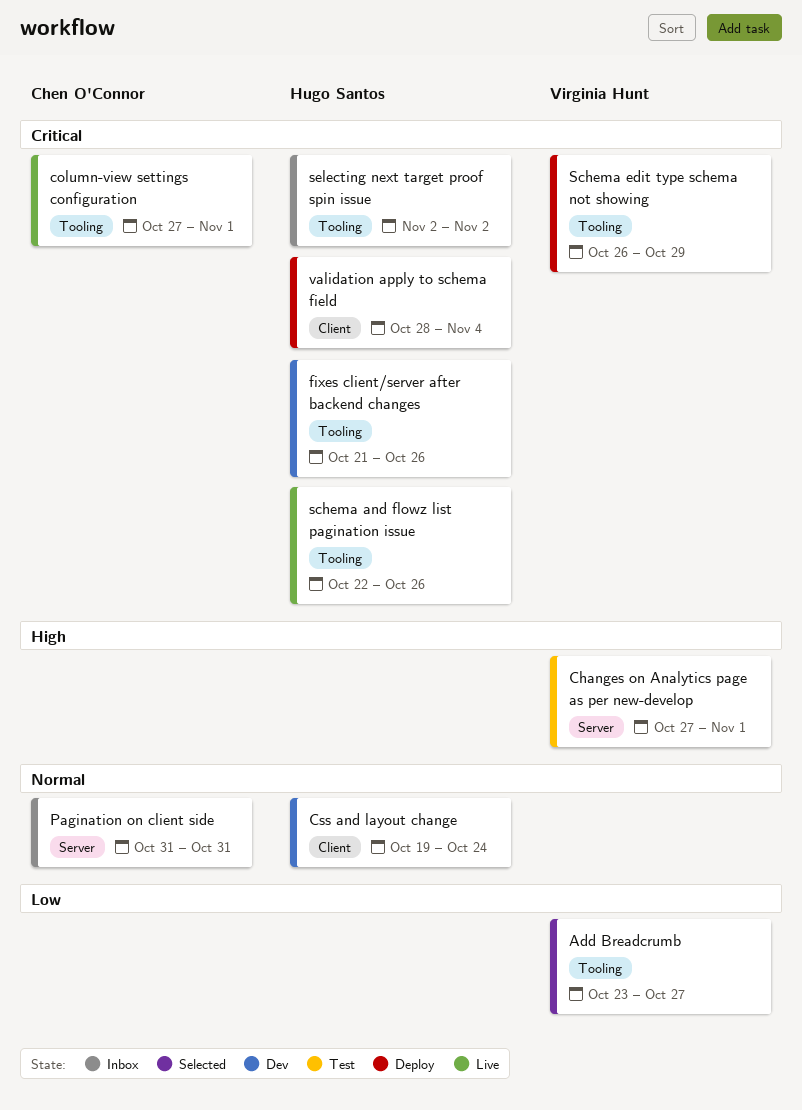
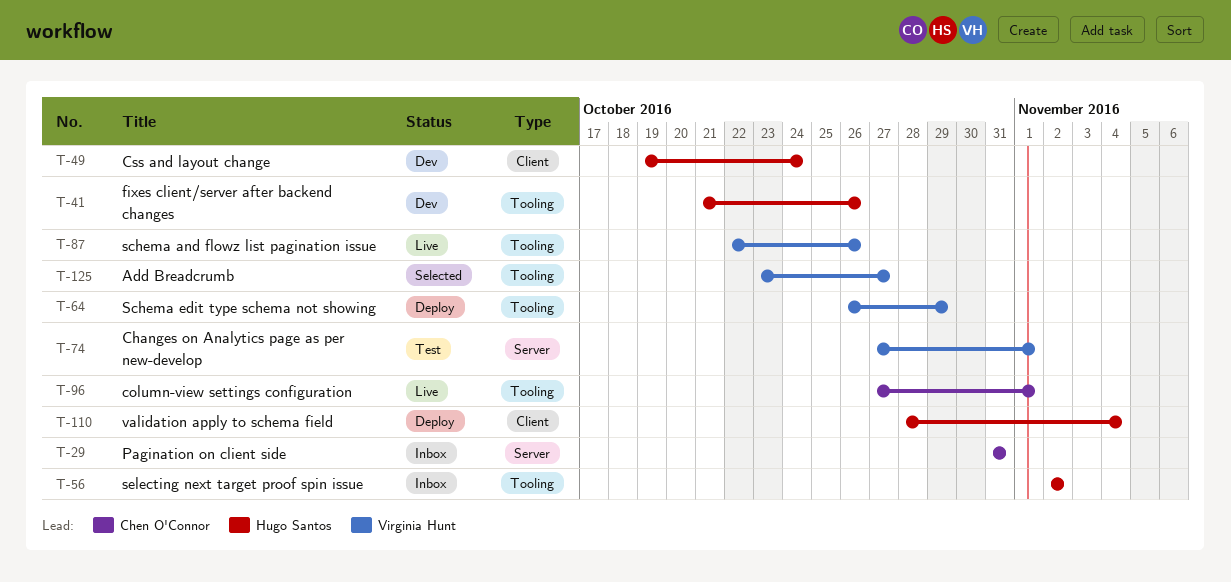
schema and flowz list pagination issue, owner: Hugo Santos -> Virginia Hunt

